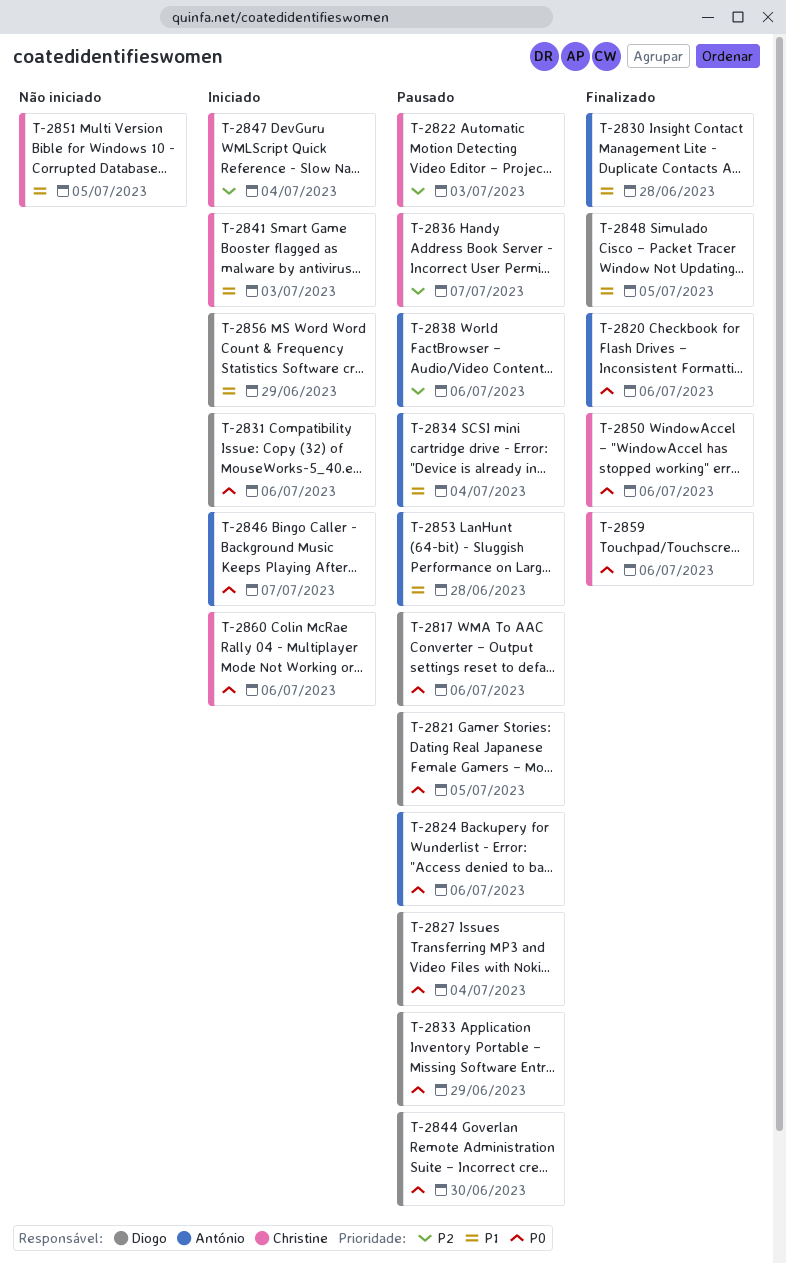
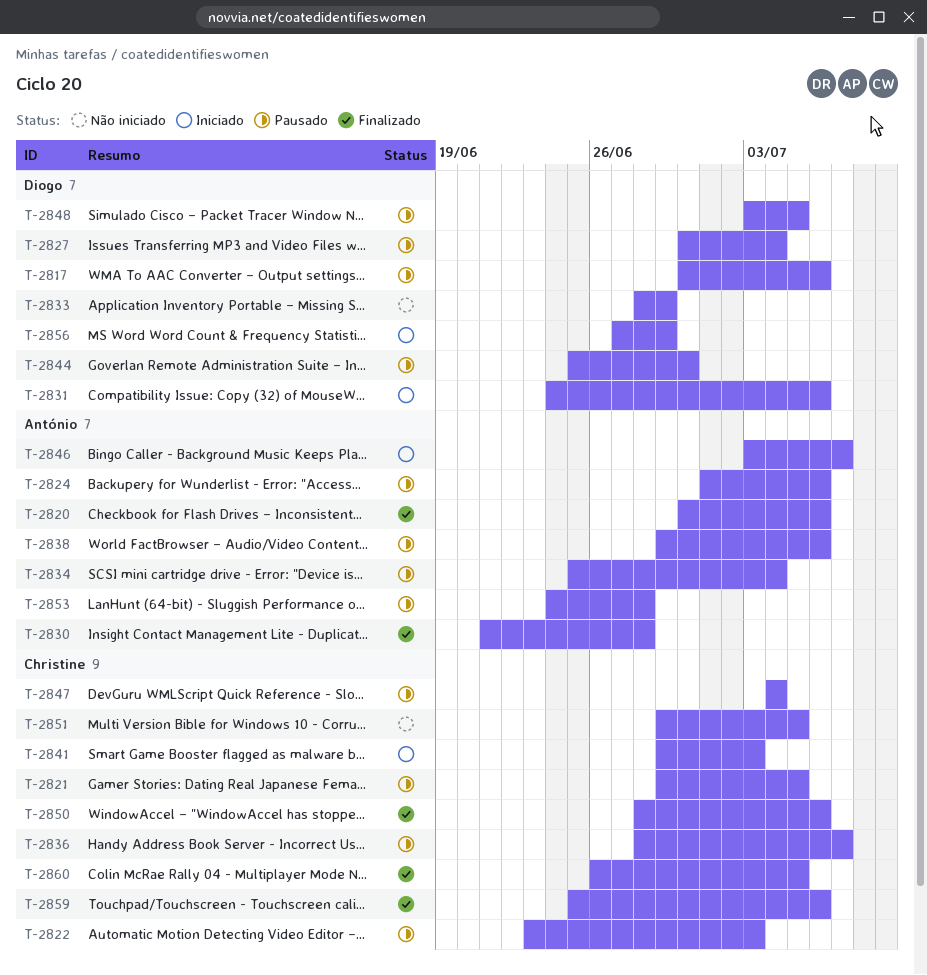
T-2821, owner: Diogo -> Christine
T-2833, status: Pausado -> Não iniciado
T-2847, status: Iniciado -> Pausado
T-2848, status: Finalizado -> Pausado
T-2860, status: Iniciado -> Finalizado
T-2860, due: Jul 6 -> Jul 5

